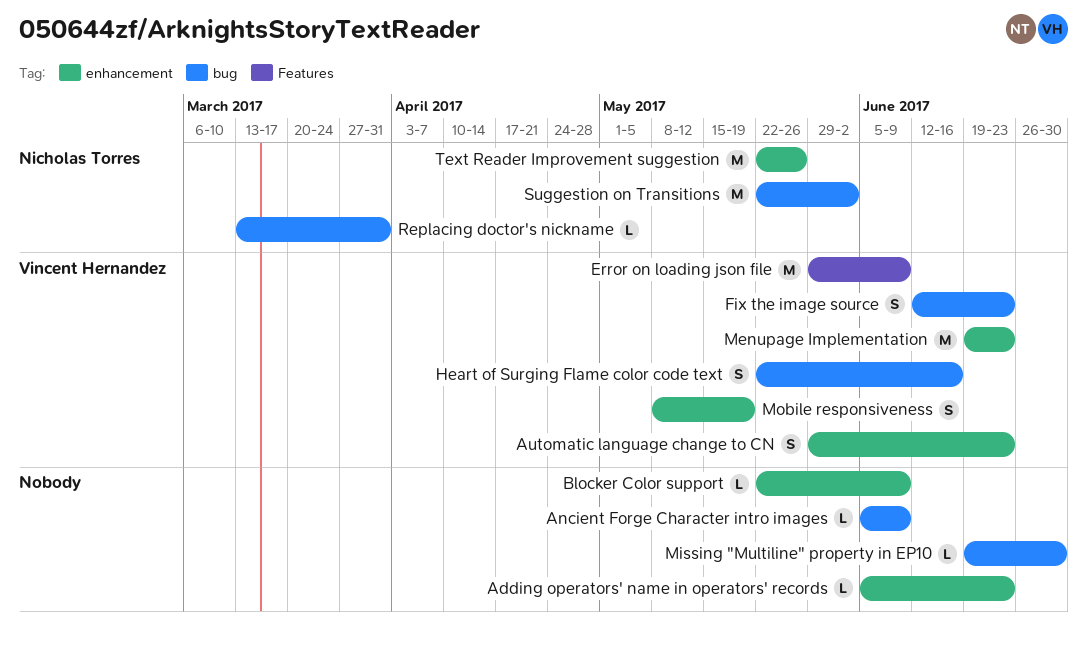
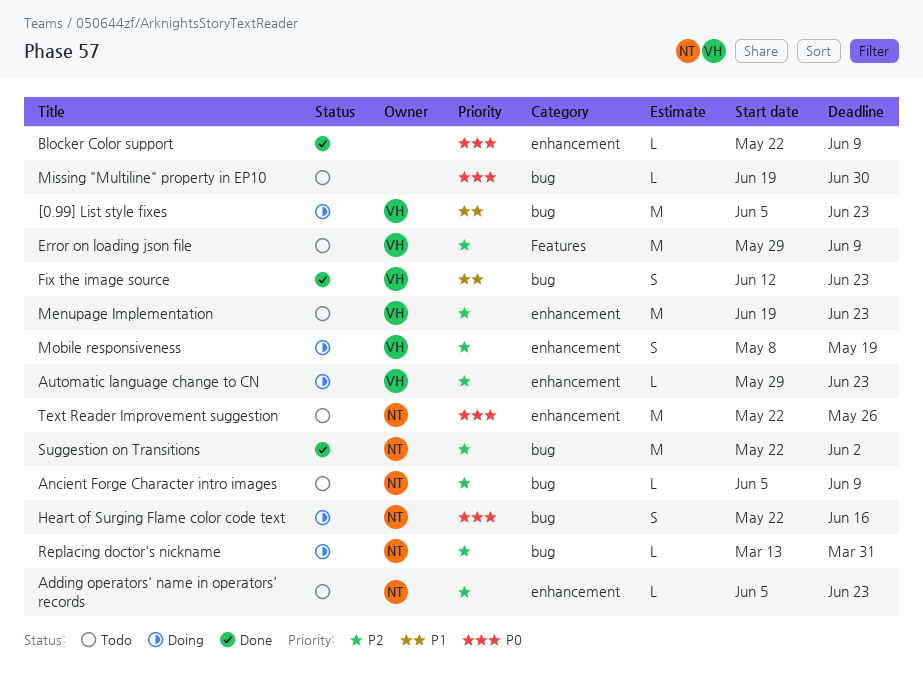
[0.99] List style fixes: none -> present
Adding operators' name in operators' records, owner: none -> Nicholas Torres
Ancient Forge Character intro images, owner: none -> Nicholas Torres
Automatic language change to CN, estimate: S -> L
Heart of Surging Flame color code text, owner: Vincent Hernandez -> Nicholas Torres

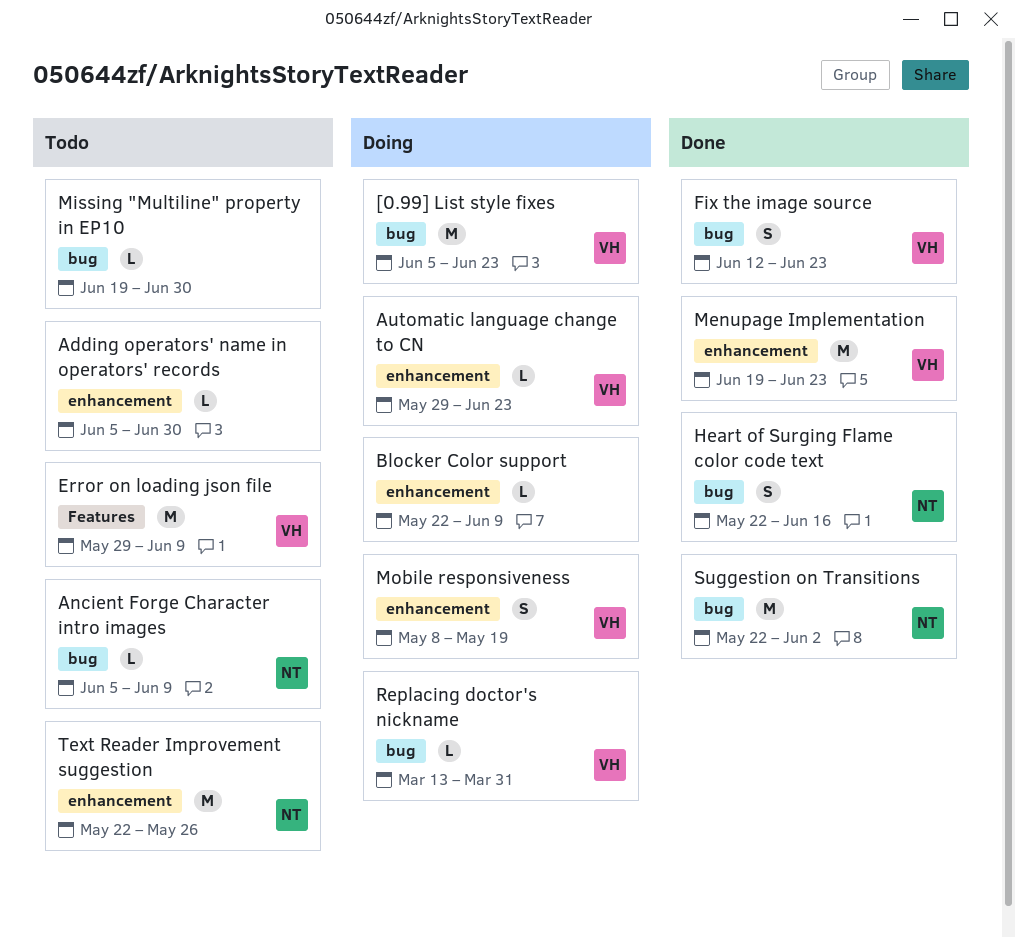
Adding operators' name in operators' records, owner: NT -> none
Adding operators' name in operators' records, due: Jun 23 -> Jun 30
Blocker Color support, status: Done -> Doing
Heart of Surging Flame color code text, status: Doing -> Done
Menupage Implementation, status: Todo -> Done
Replacing doctor's nickname, owner: NT -> VH

